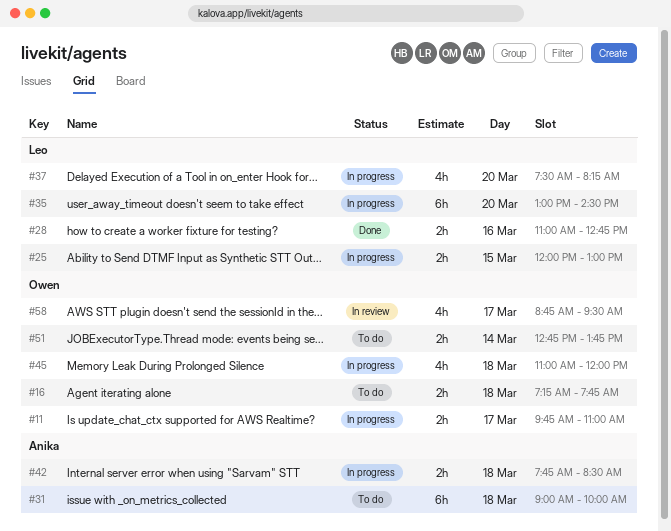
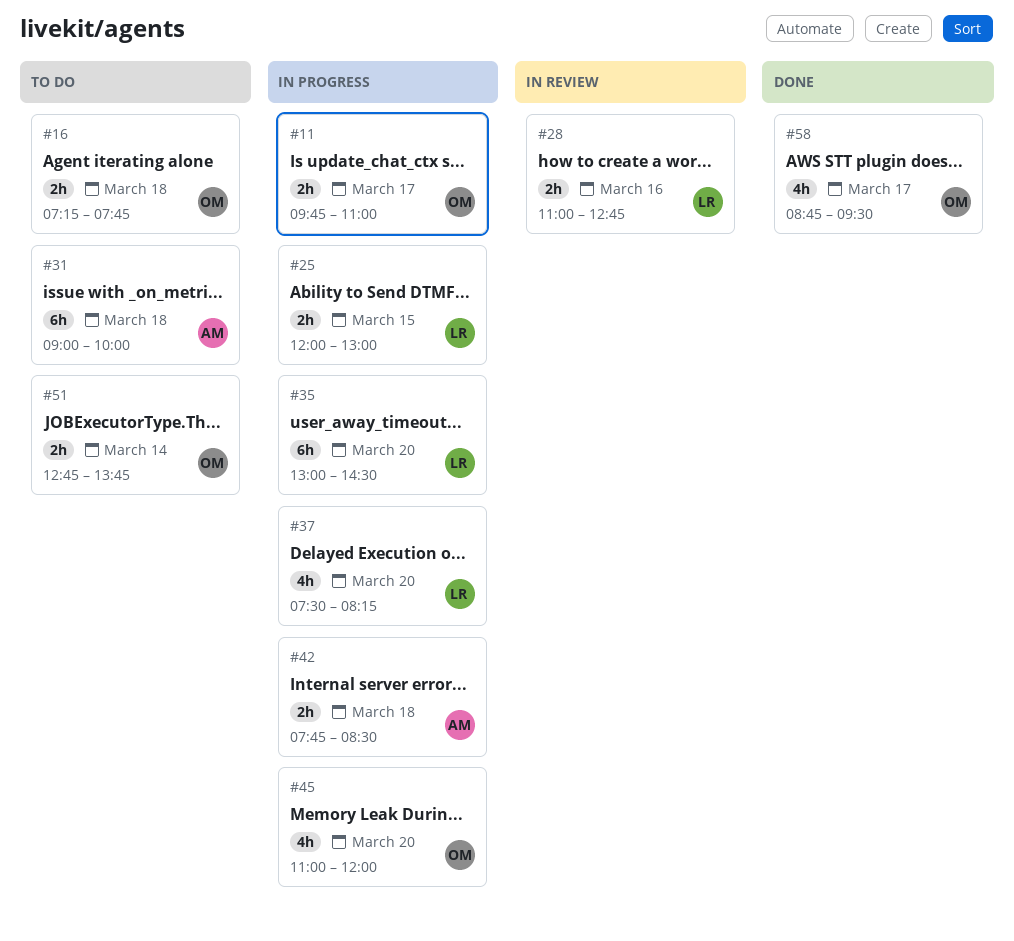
#28, status: Done -> In review
#45, day: Mar 18 -> Mar 20
#58, status: In review -> Done

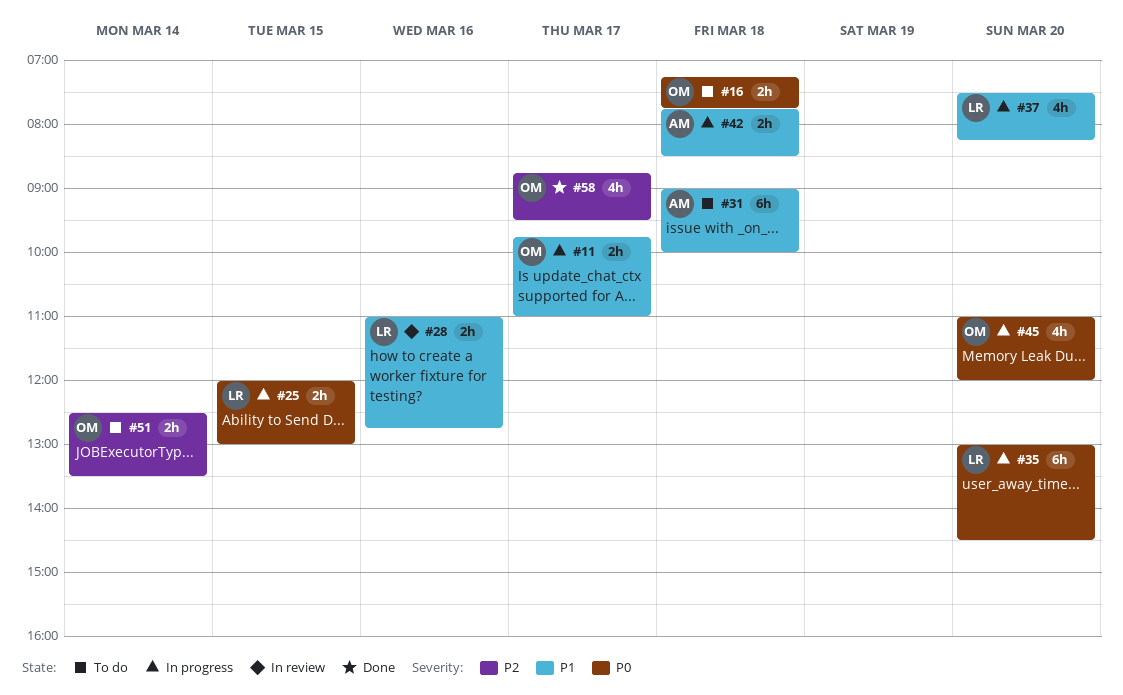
#51, begins: 12:45 -> 12:30
#51, ends: 13:45 -> 13:30

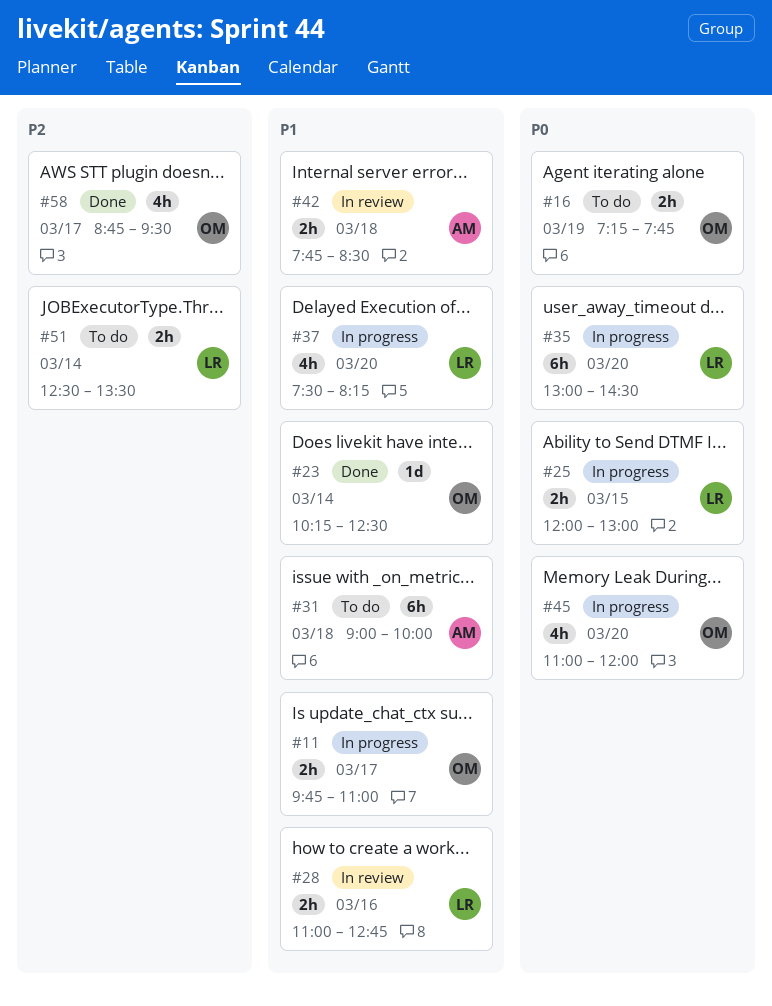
#16, day: Mar 18 -> Mar 19
#23: none -> present
#42, status: In progress -> In review
#51, owner: OM -> LR

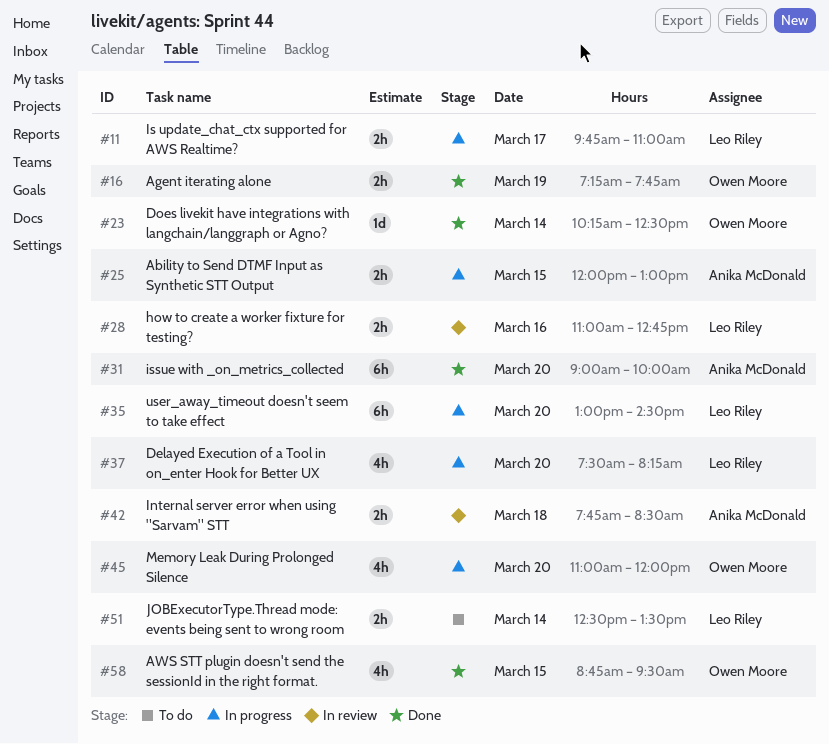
#11, owner: Owen Moore -> Leo Riley
#16, status: To do -> Done
#25, owner: Leo Riley -> Anika McDonald
#31, status: To do -> Done
#31, day: Mar 18 -> Mar 20
#58, day: Mar 17 -> Mar 15

